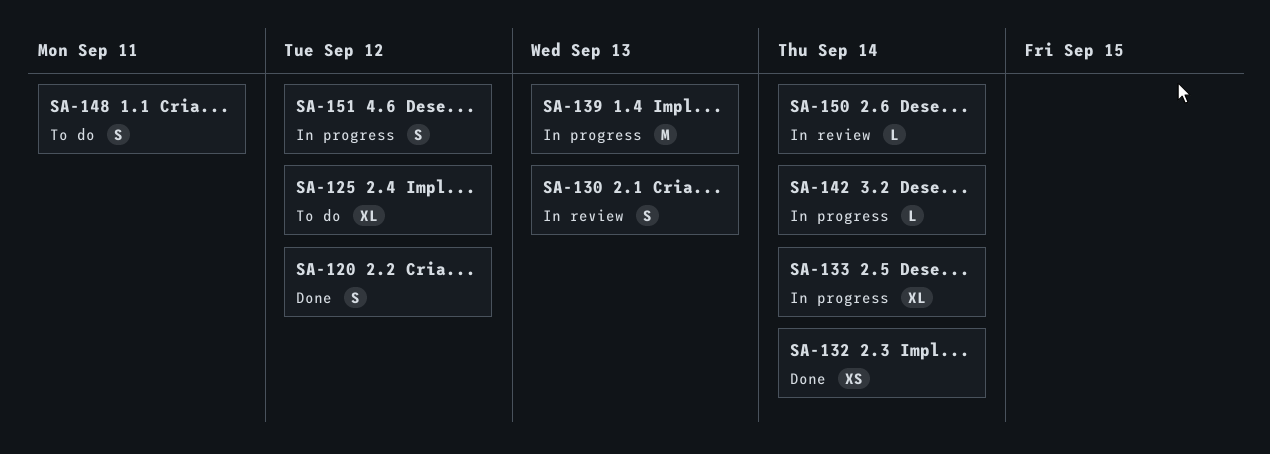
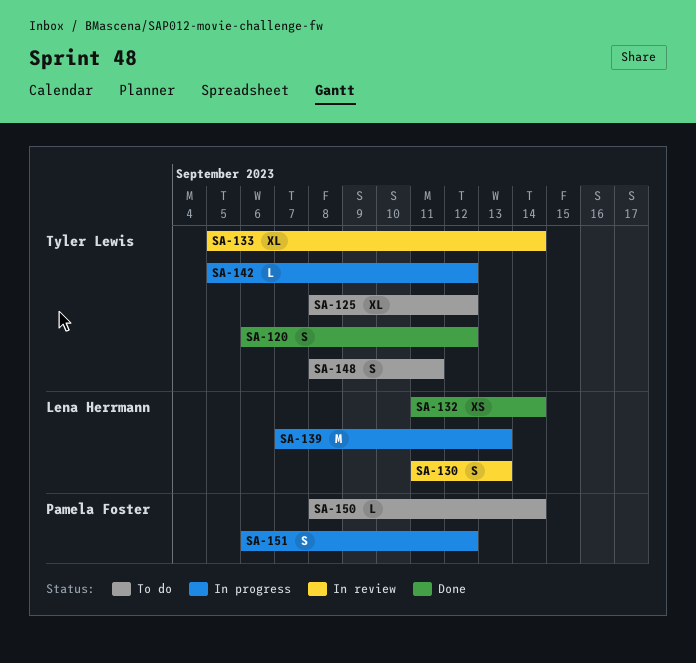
SA-133, status: In progress -> In review
SA-142, due: Sep 14 -> Sep 12
SA-150, status: In review -> To do

